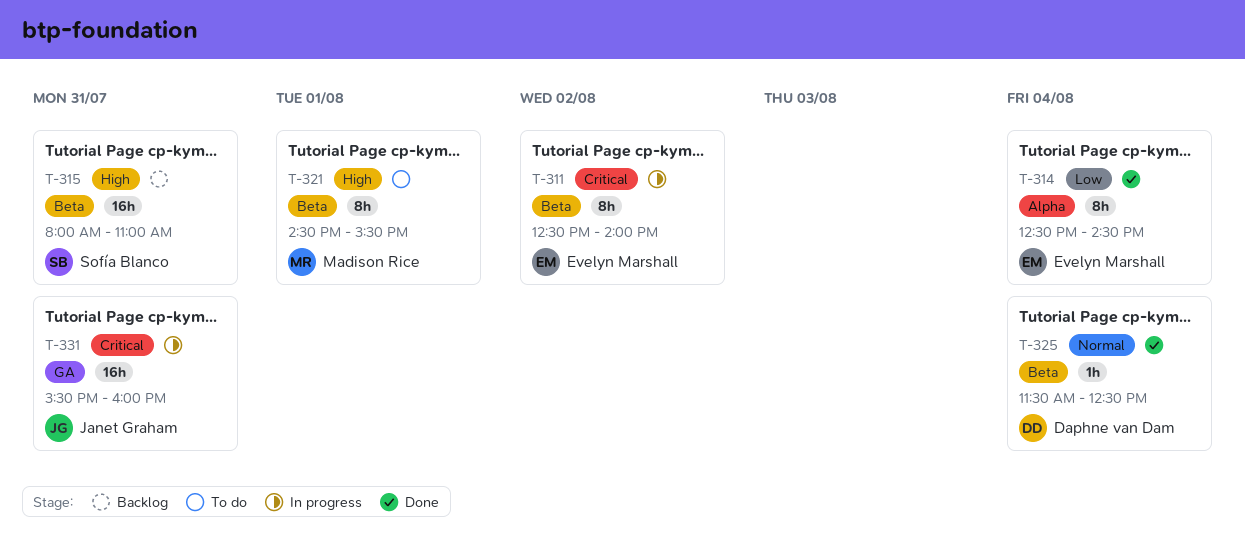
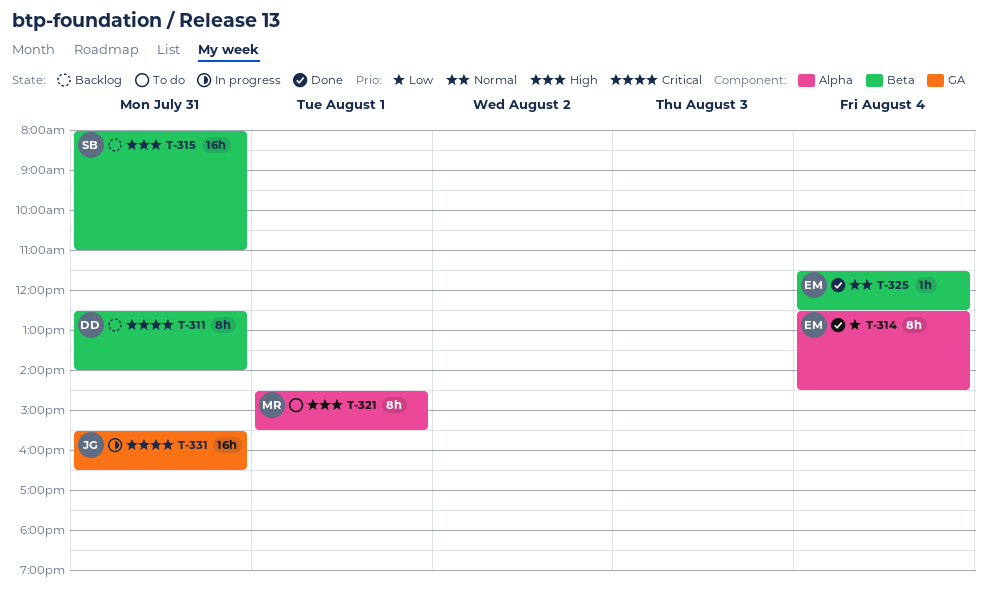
T-311, status: In progress -> Backlog
T-311, owner: Evelyn Marshall -> Daphne van Dam
T-311, day: Aug 2 -> Jul 31
T-321, label: Beta -> Alpha
T-325, owner: Daphne van Dam -> Evelyn Marshall
T-331, ends: 16:00 -> 16:30

